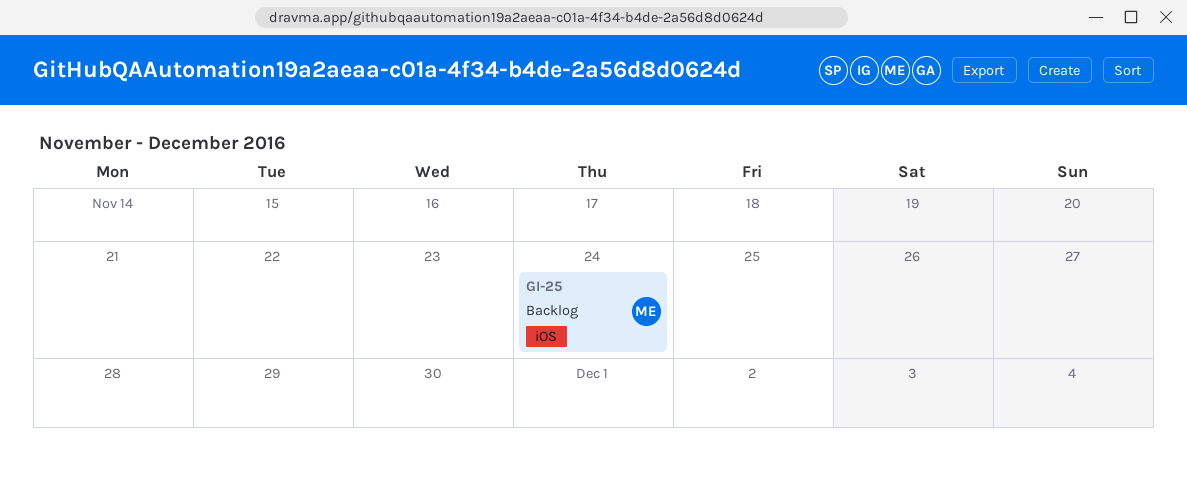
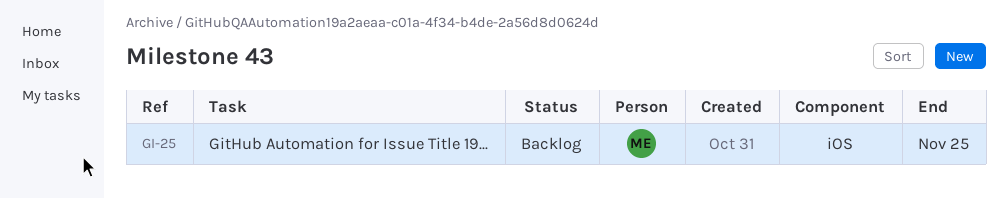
GI-25, due: Nov 24 -> Nov 25

